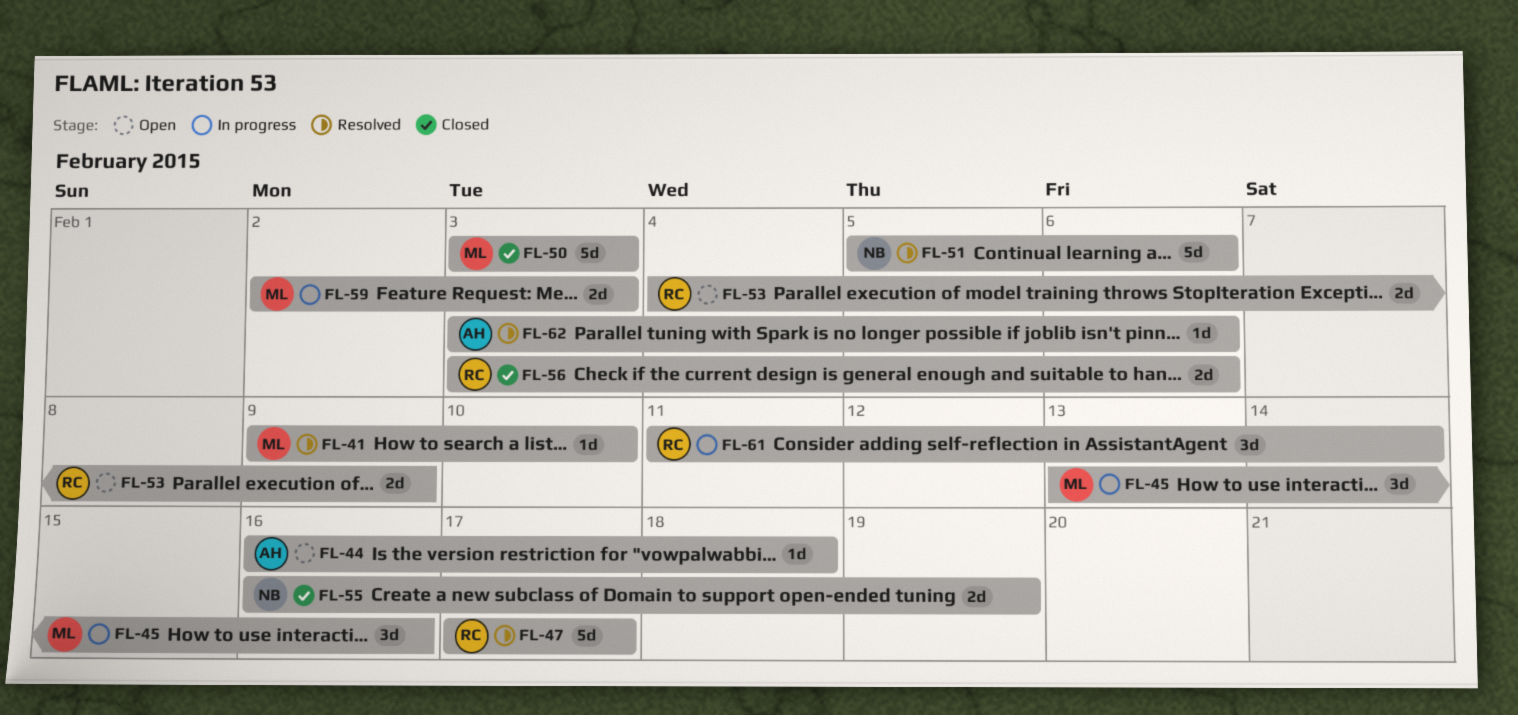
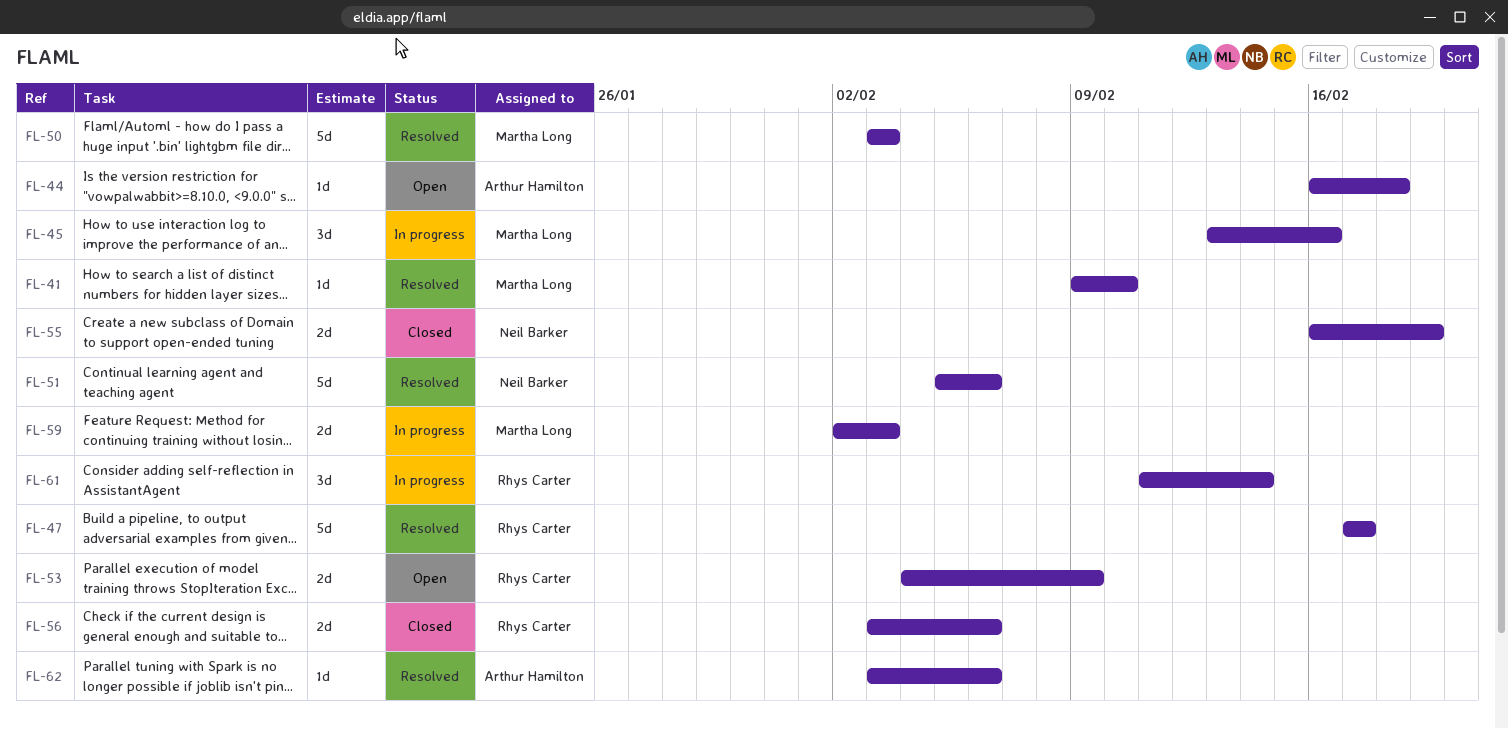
FL-50, status: Closed -> Resolved

